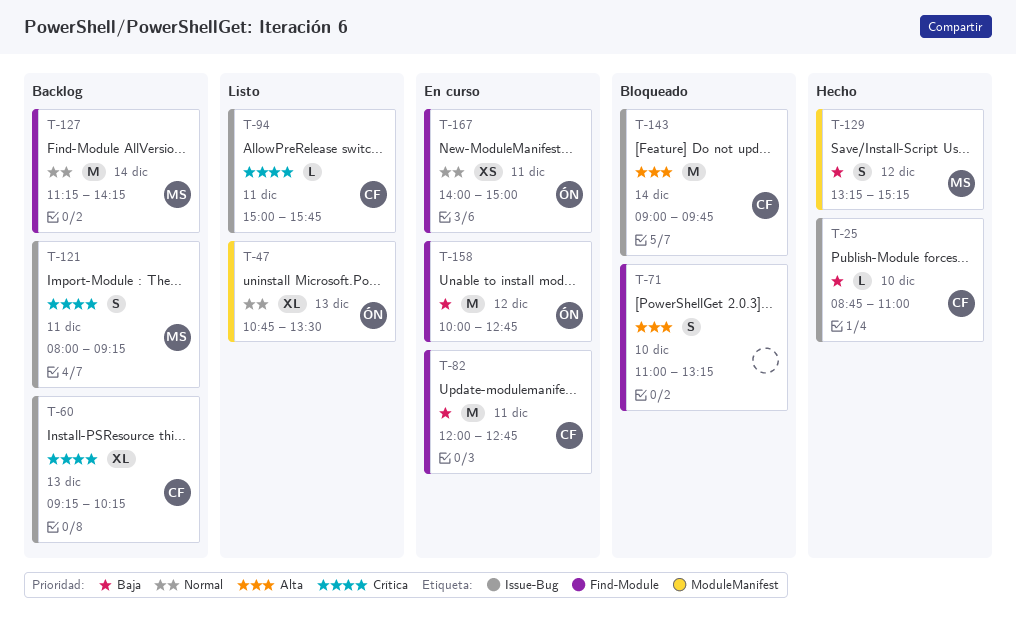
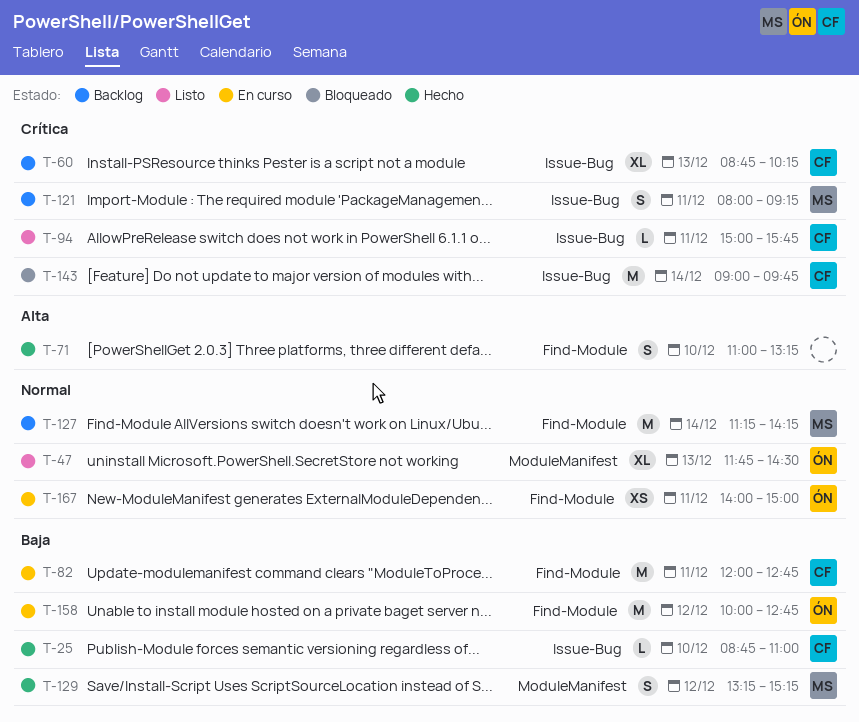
T-47, begins: 10:45 -> 11:45
T-47, ends: 13:30 -> 14:30
T-60, begins: 09:15 -> 08:45
T-71, status: Bloqueado -> Hecho
T-143, priority: Alta -> Crítica

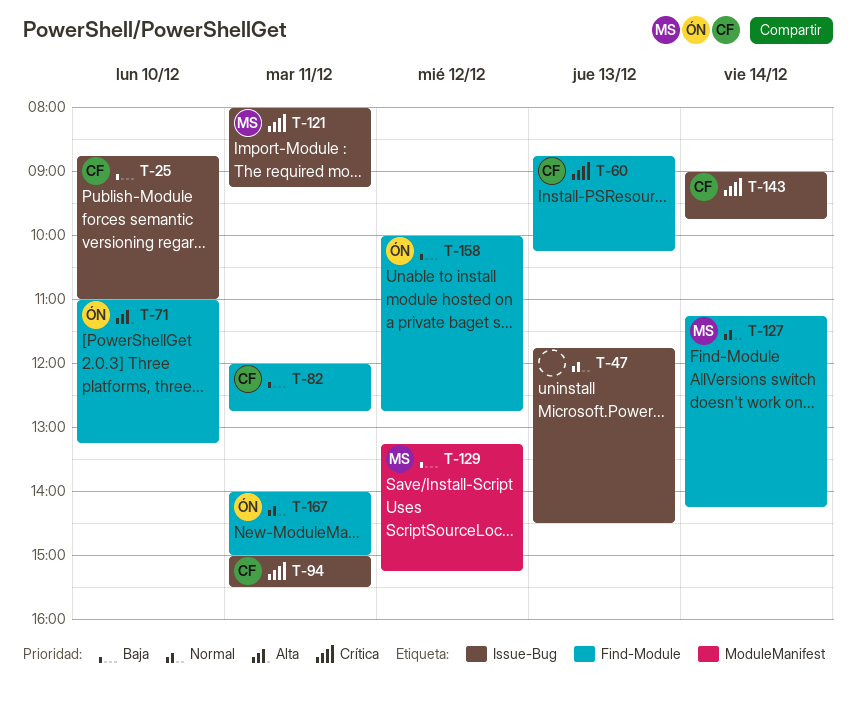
T-47, owner: ÓN -> none
T-47, label: ModuleManifest -> Issue-Bug
T-60, label: Issue-Bug -> Find-Module
T-71, owner: none -> ÓN
T-94, ends: 15:45 -> 15:30

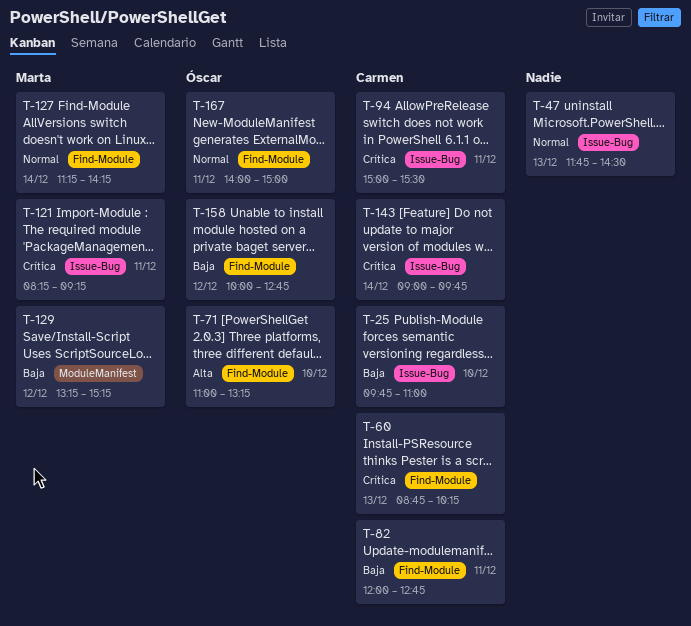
T-25, begins: 08:45 -> 09:45
T-121, begins: 08:00 -> 08:15

